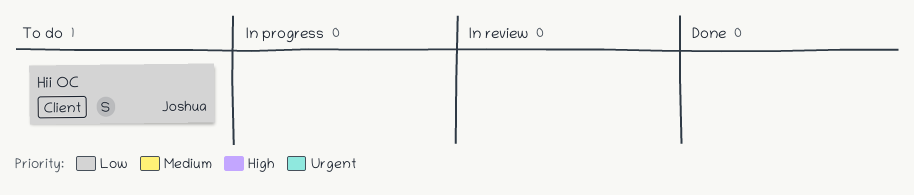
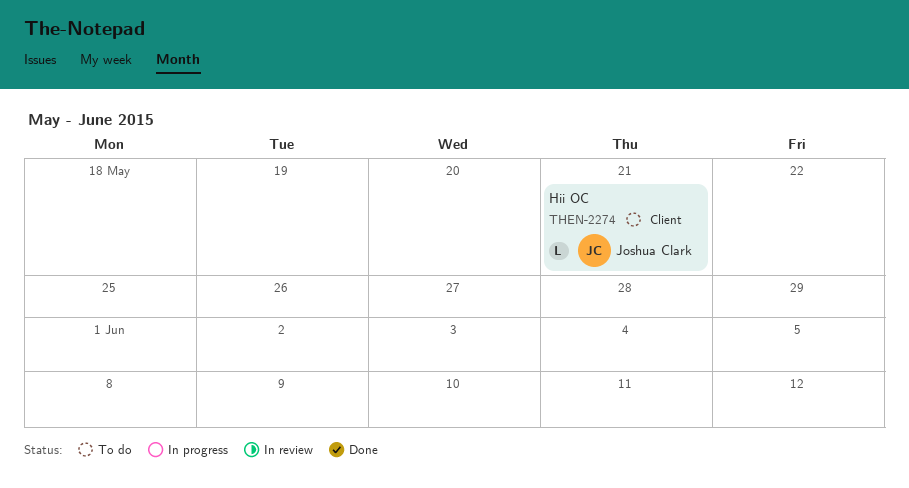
Hii OC, estimate: S -> L

